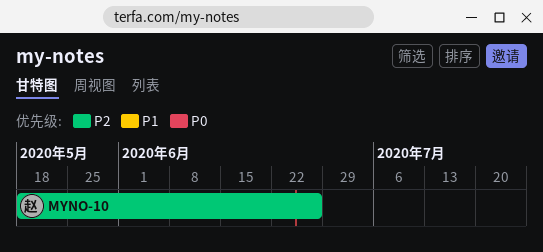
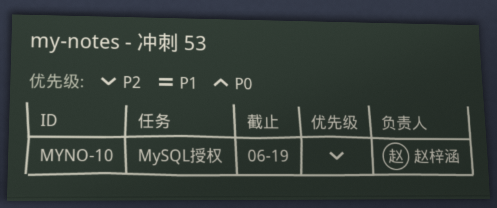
MYNO-10, due: Jun 26 -> Jun 19

